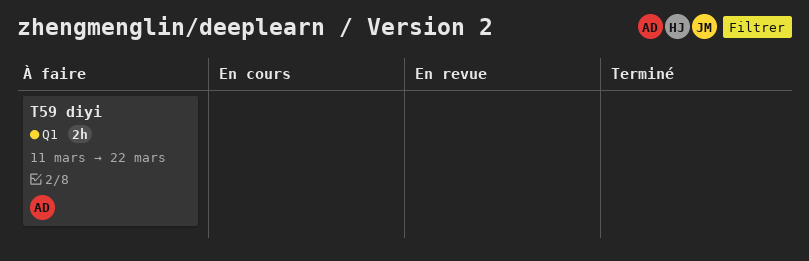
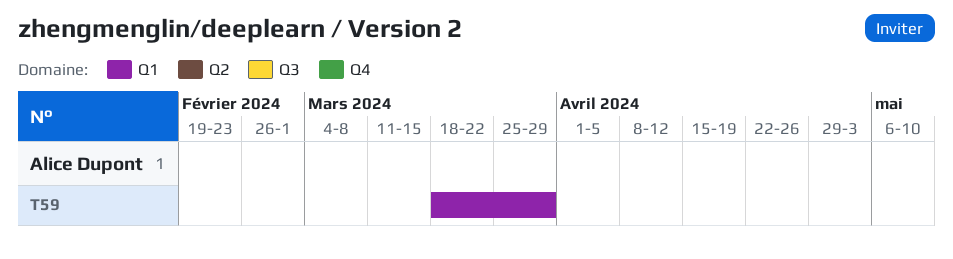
T59, start: Mar 11 -> Mar 18
T59, due: Mar 22 -> Mar 29

